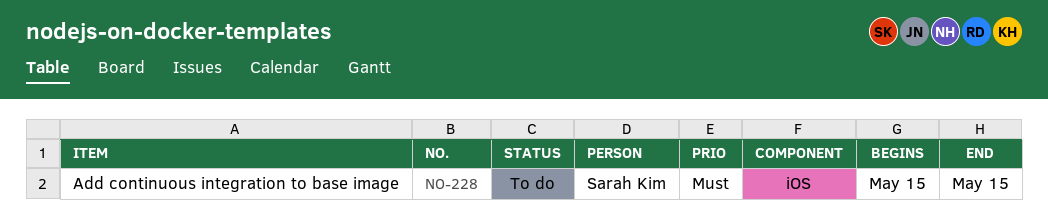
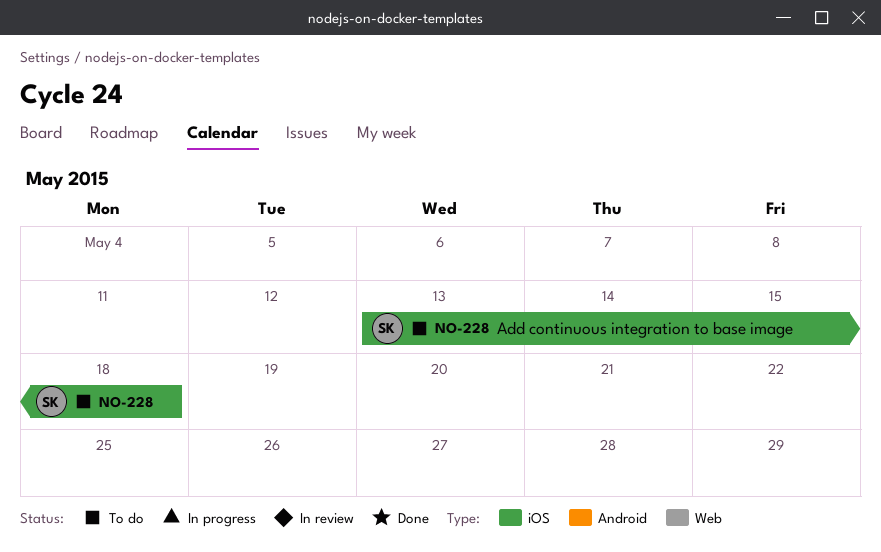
NO-228, start: May 15 -> May 13
NO-228, due: May 15 -> May 18

